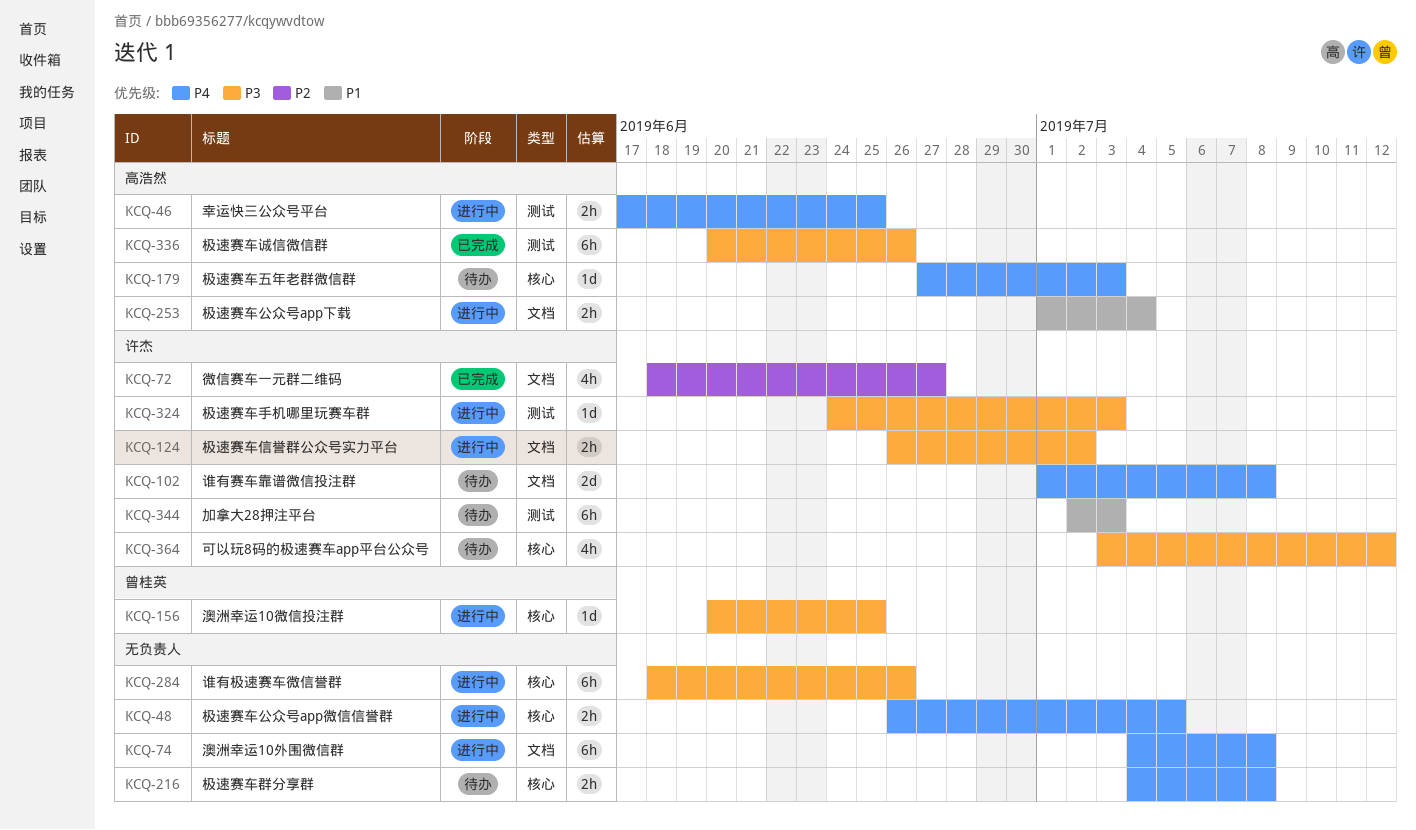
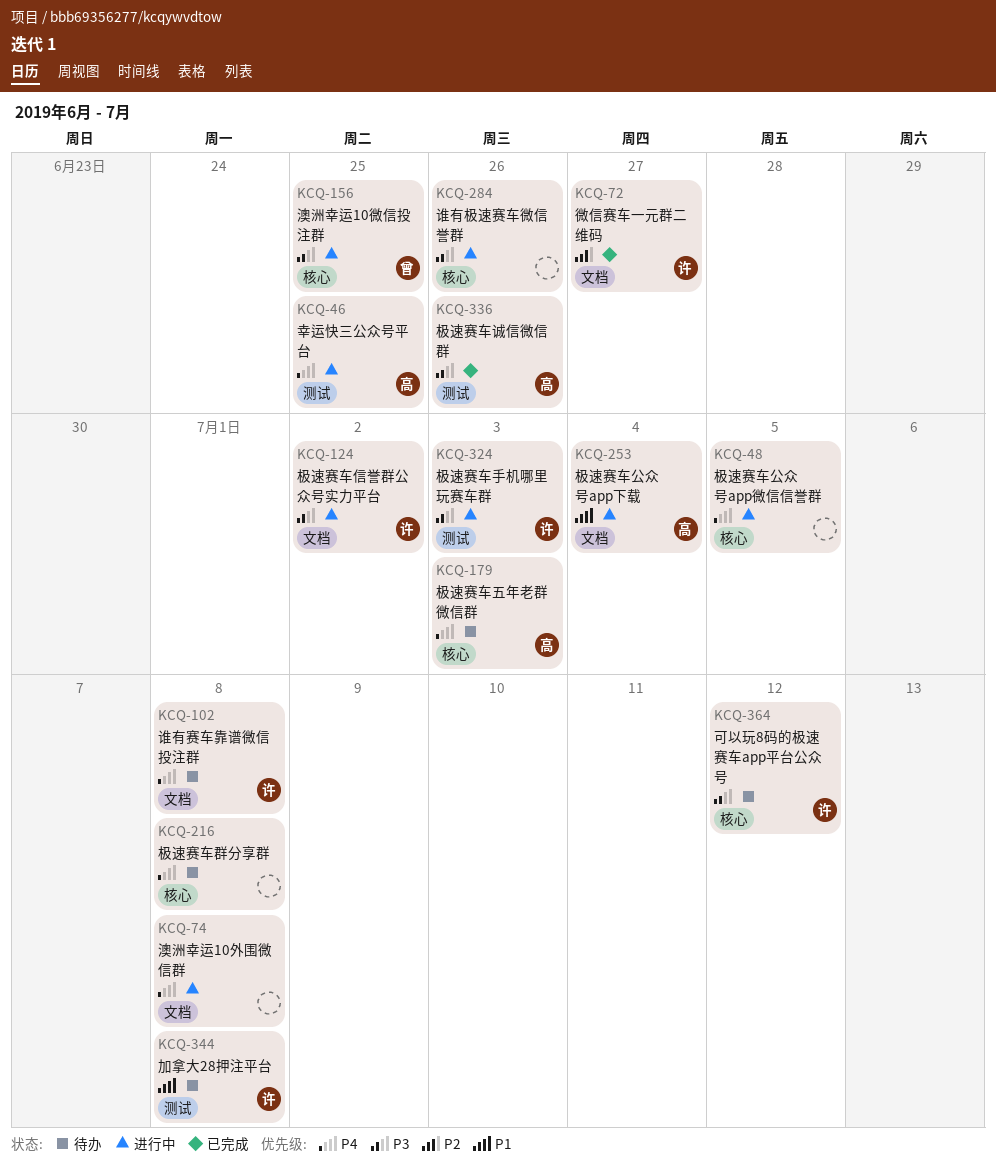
KCQ-344, due: Jul 3 -> Jul 8

